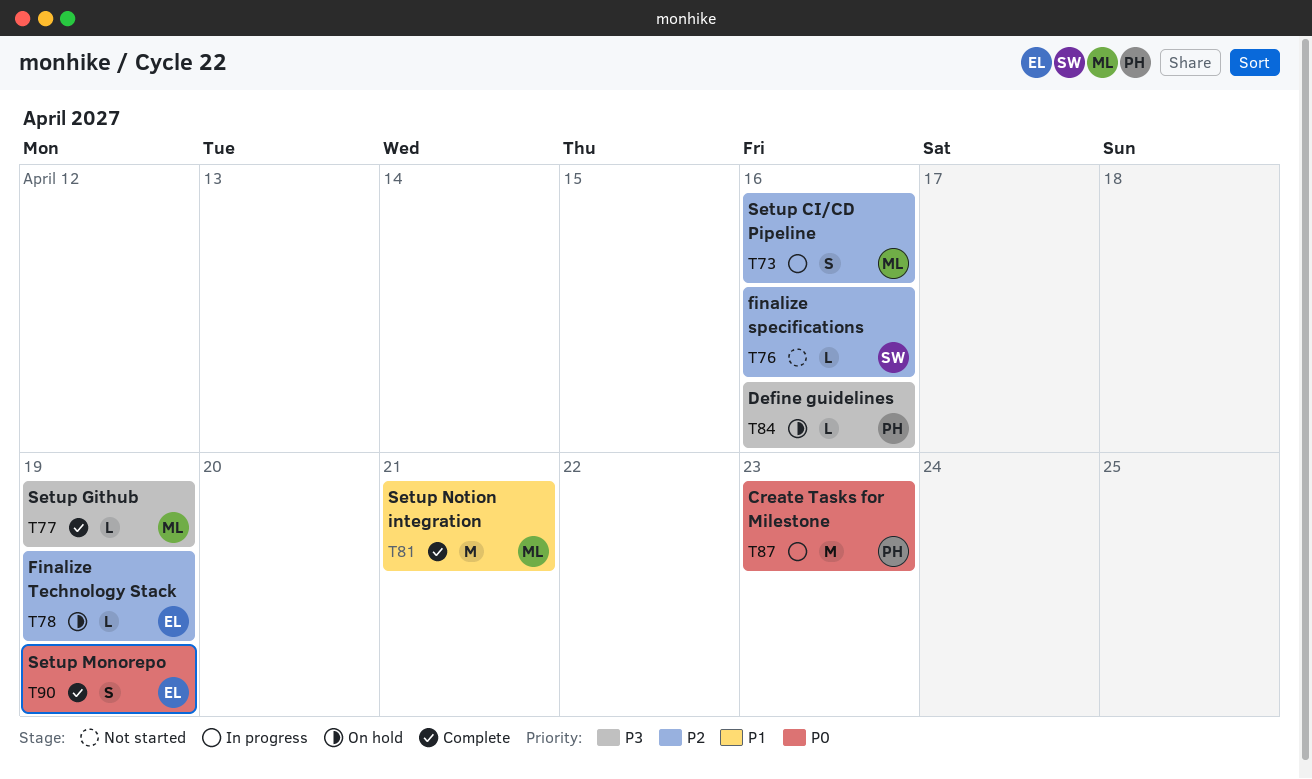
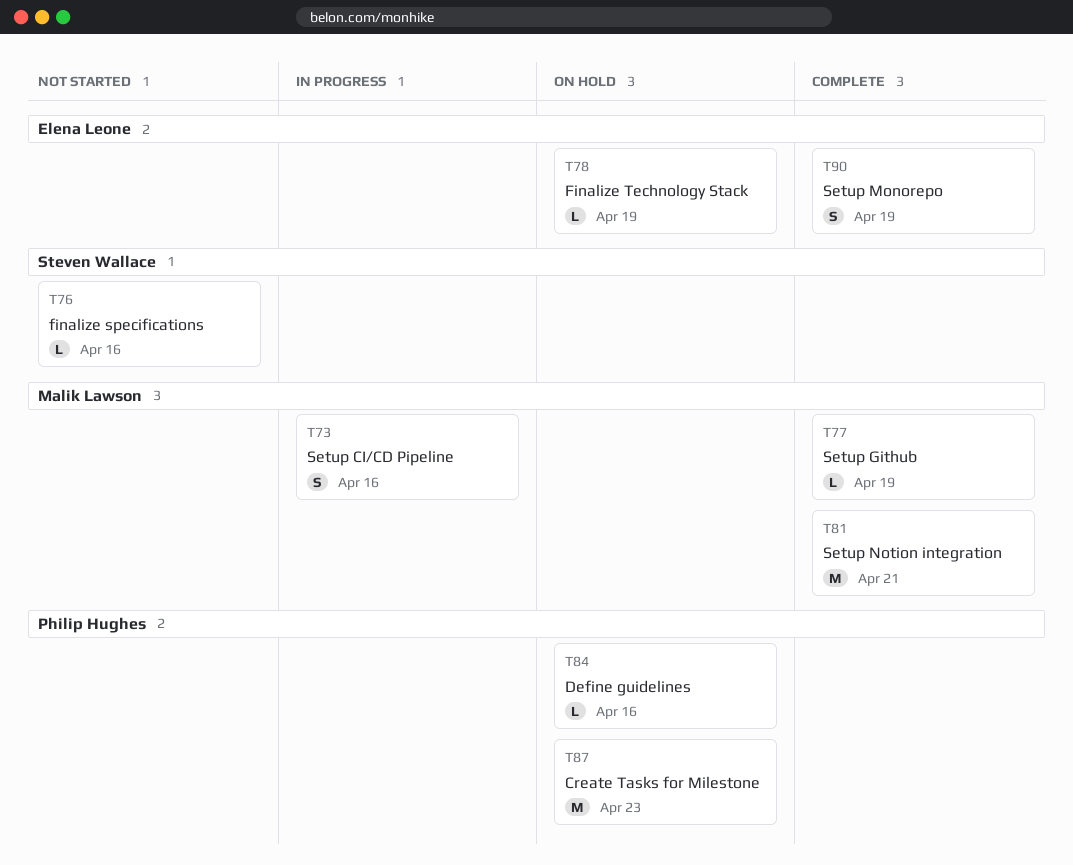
T87, status: In progress -> On hold

